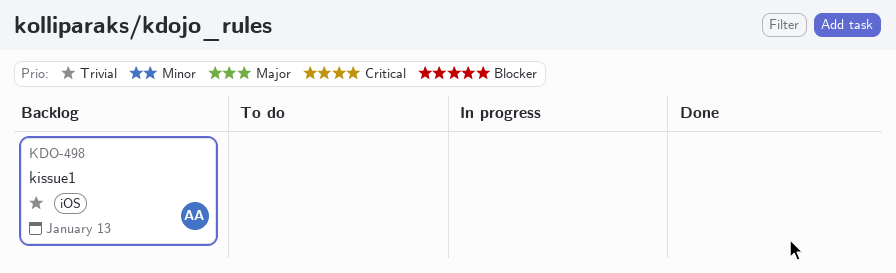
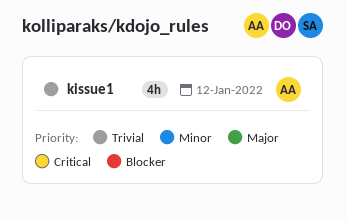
kissue1, due: Jan 13 -> Jan 12

